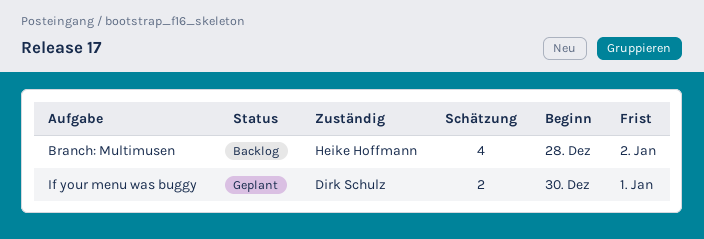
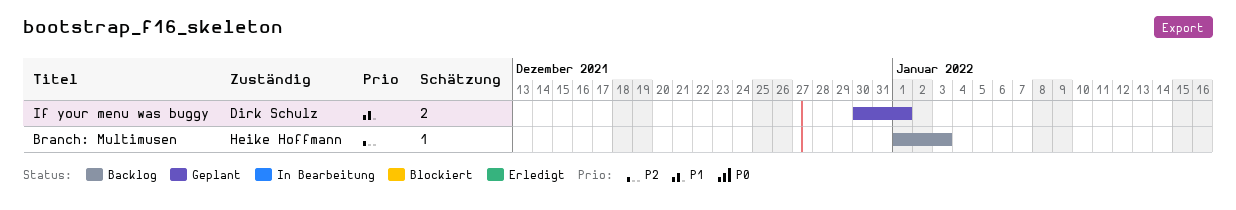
Branch: Multimusen, estimate: 4 -> 1
Branch: Multimusen, start: Dec 28 -> Jan 1
Branch: Multimusen, due: Jan 2 -> Jan 3

